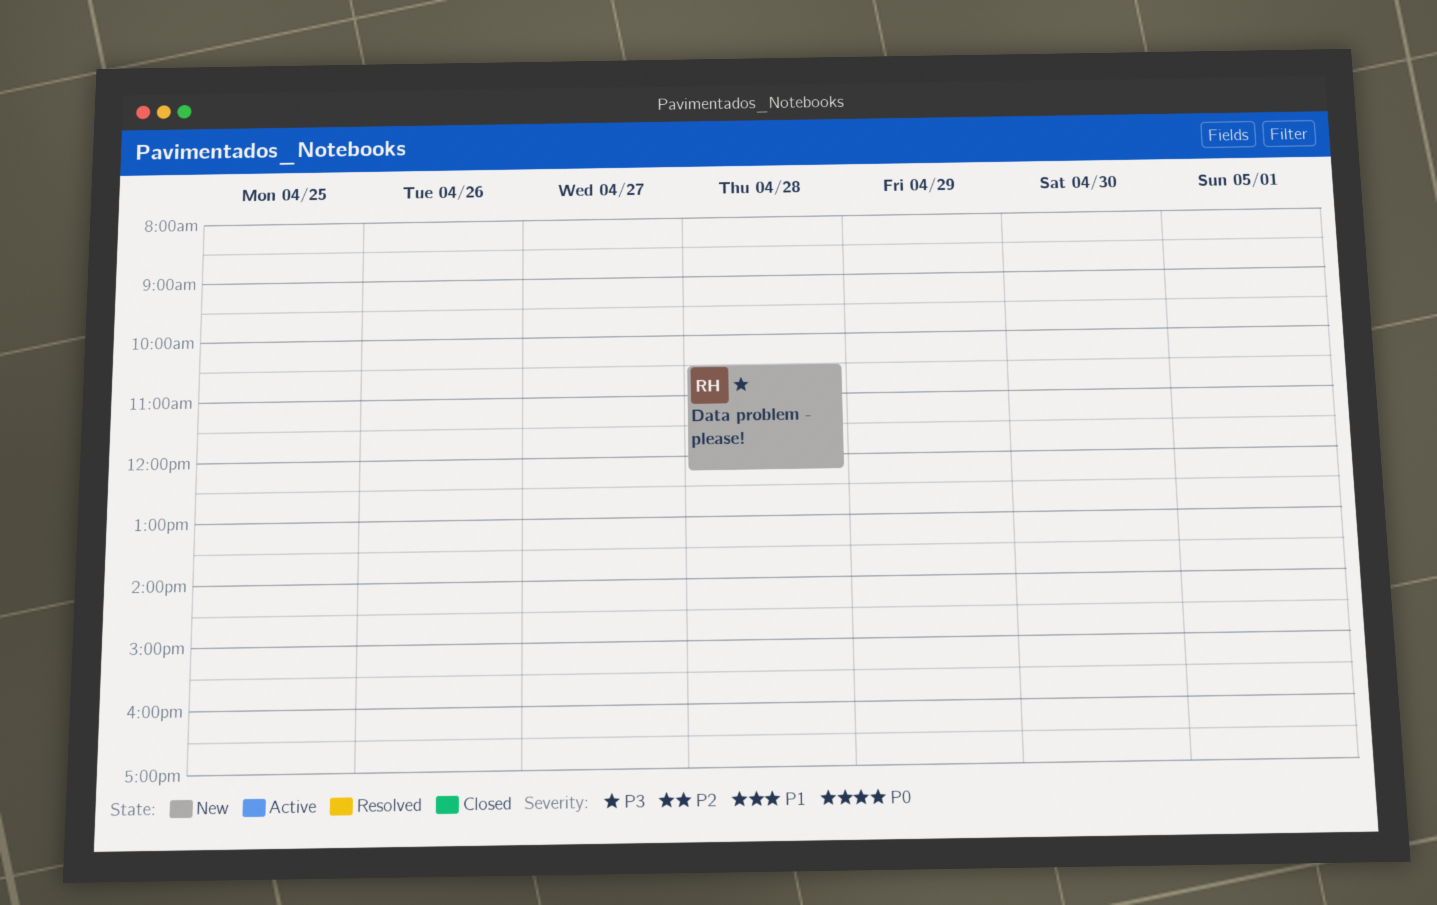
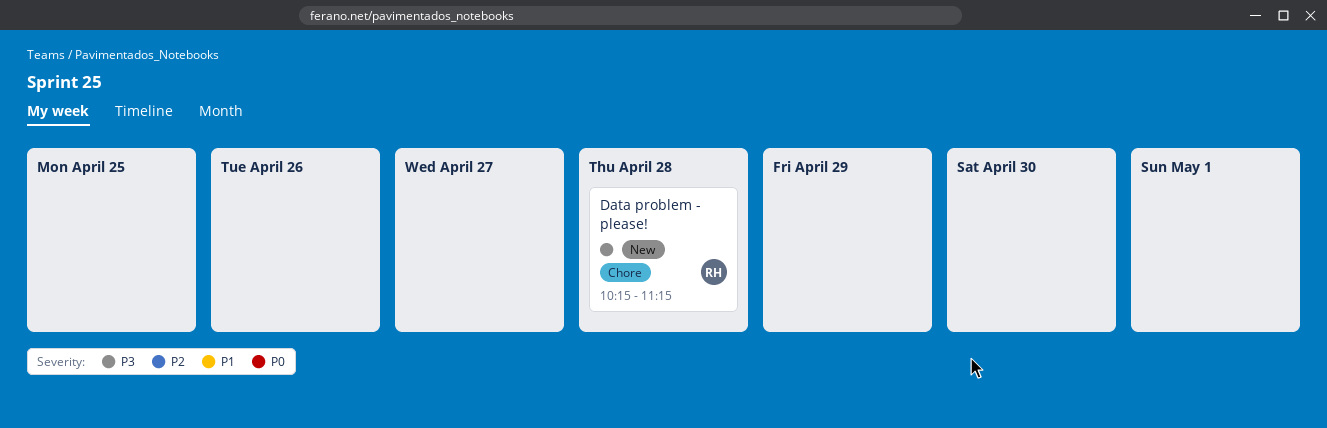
Data problem - please!, begins: 10:30 -> 10:15
Data problem - please!, ends: 12:15 -> 11:15

